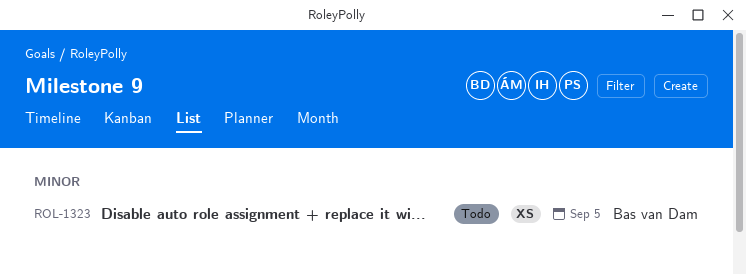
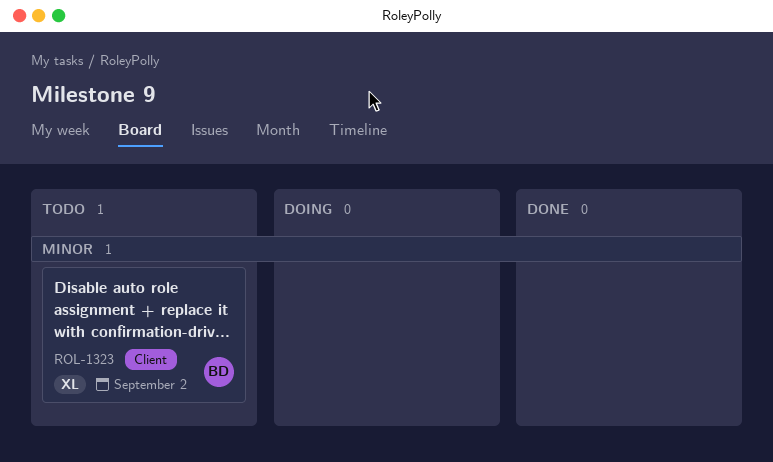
ROL-1323, estimate: XS -> XL
ROL-1323, due: Sep 5 -> Sep 2

